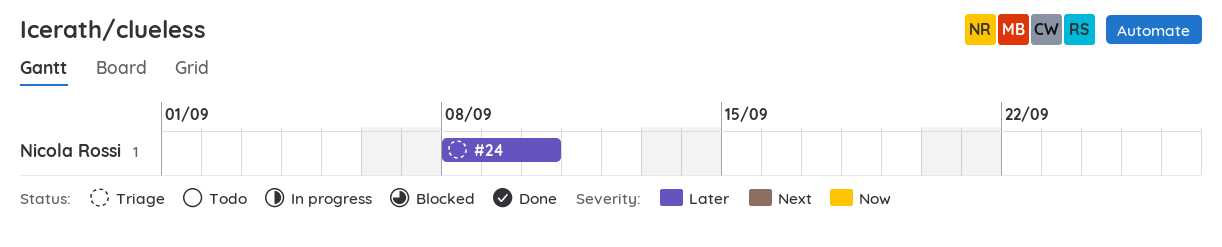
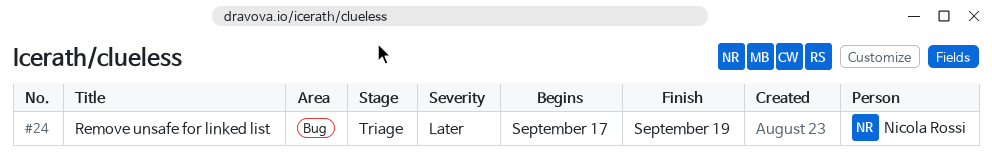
#24, start: Sep 8 -> Sep 17
#24, due: Sep 10 -> Sep 19

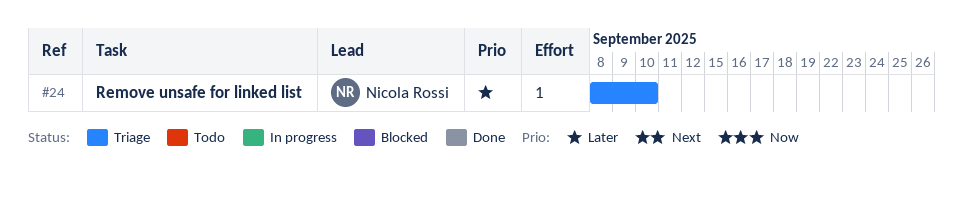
#24, start: Sep 17 -> Sep 8
#24, due: Sep 19 -> Sep 10

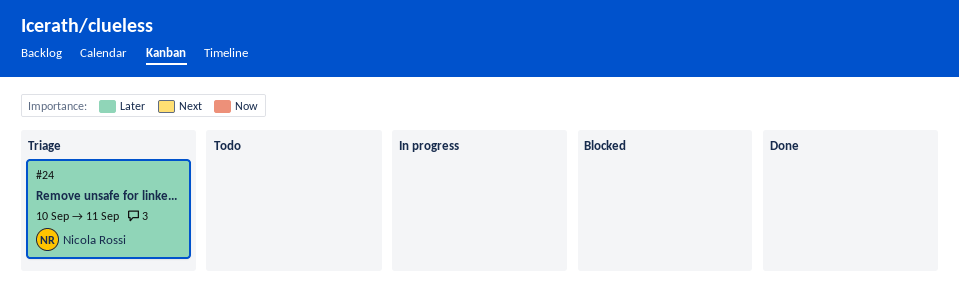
#24, start: Sep 8 -> Sep 10
#24, due: Sep 10 -> Sep 11

